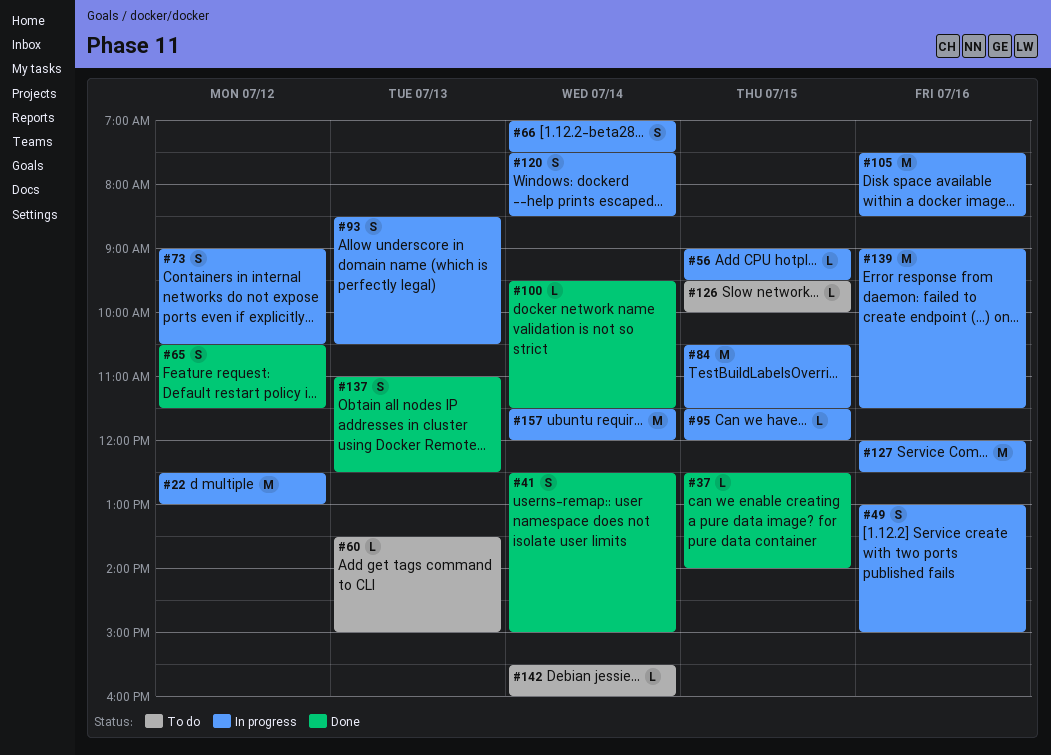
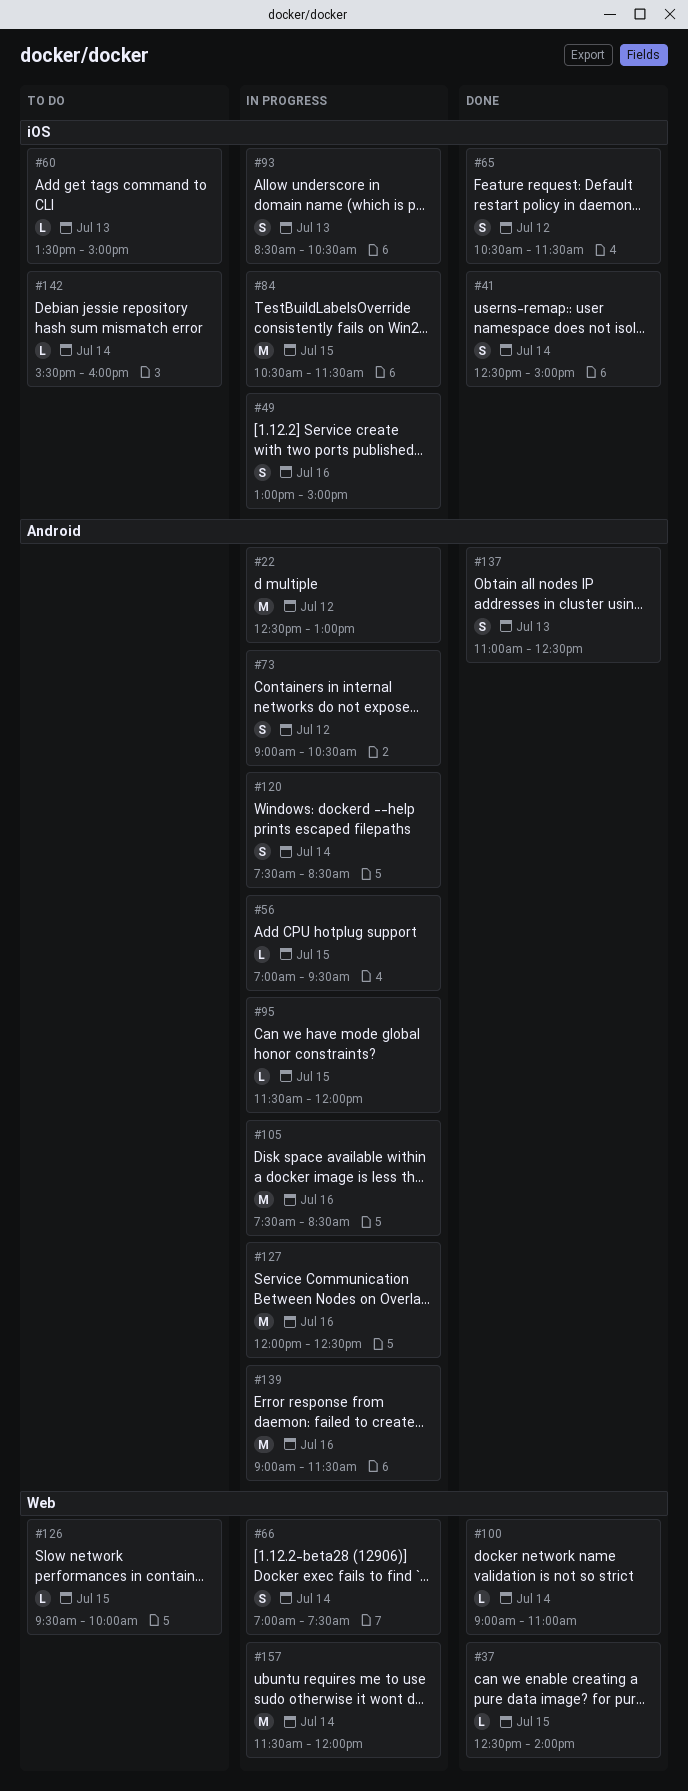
#56, begins: 09:00 -> 07:00
#100, begins: 09:30 -> 09:00
#100, ends: 11:30 -> 11:00

